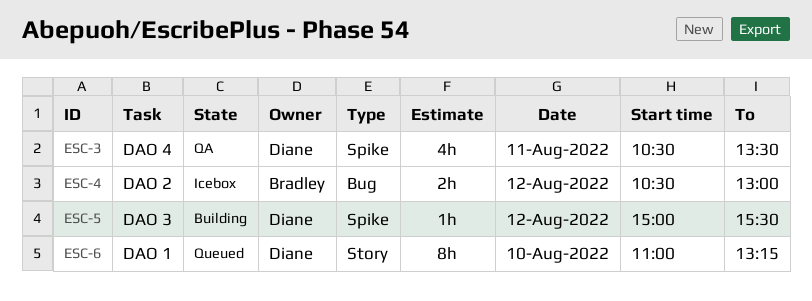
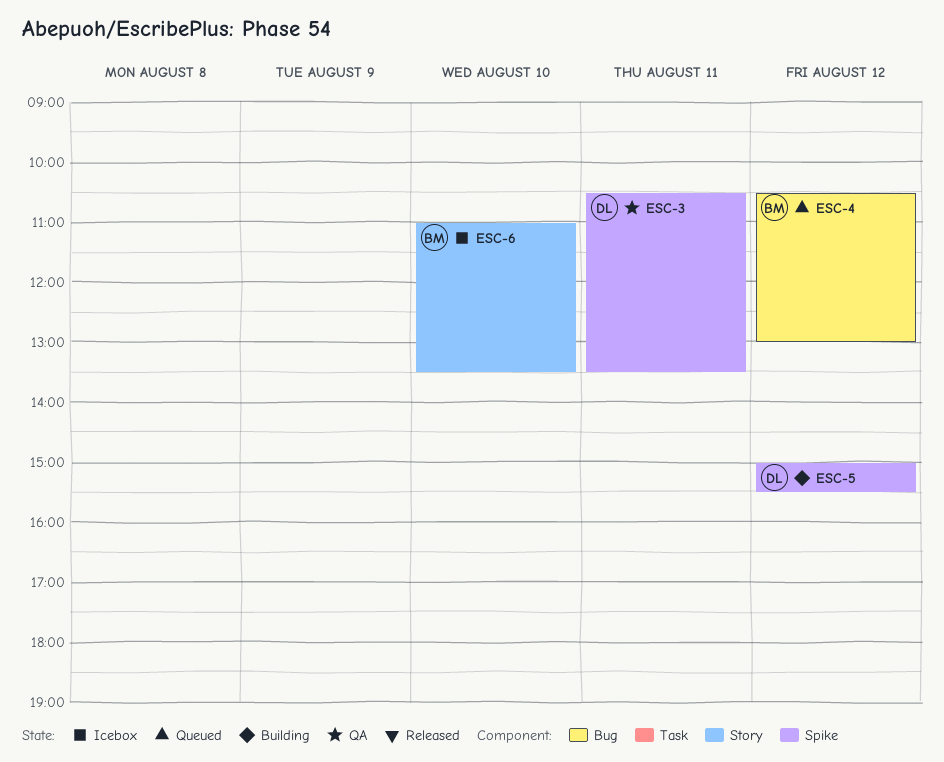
ESC-4, status: Icebox -> Queued
ESC-6, status: Queued -> Icebox
ESC-6, owner: Diane -> Bradley
ESC-6, ends: 13:15 -> 13:30

